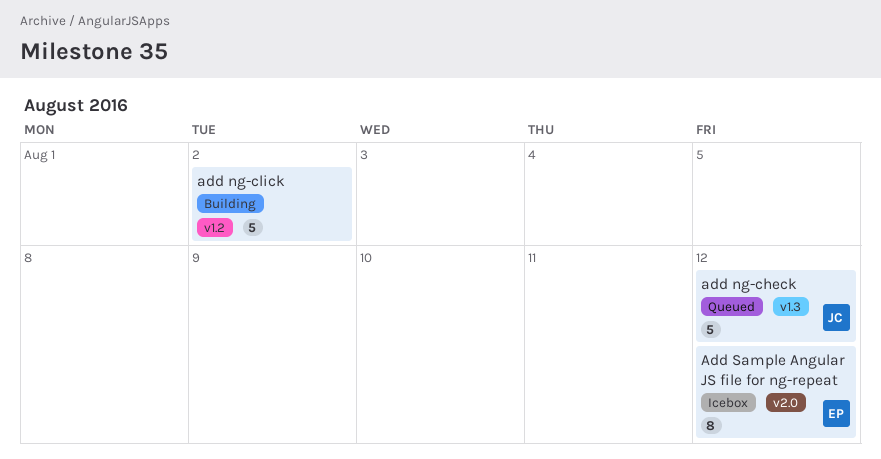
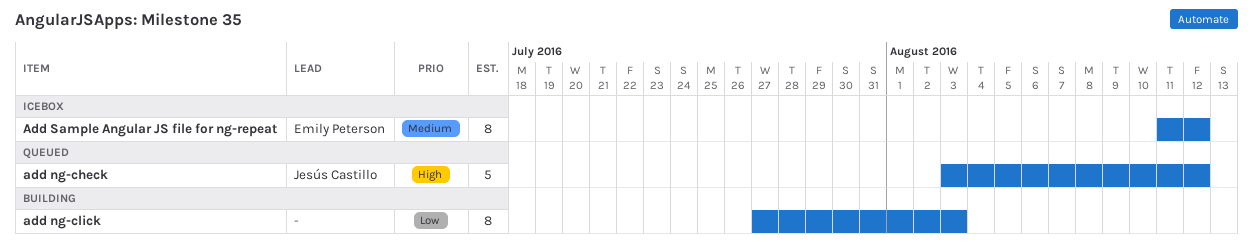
add ng-click, estimate: 5 -> 8
add ng-click, due: Aug 2 -> Aug 3

